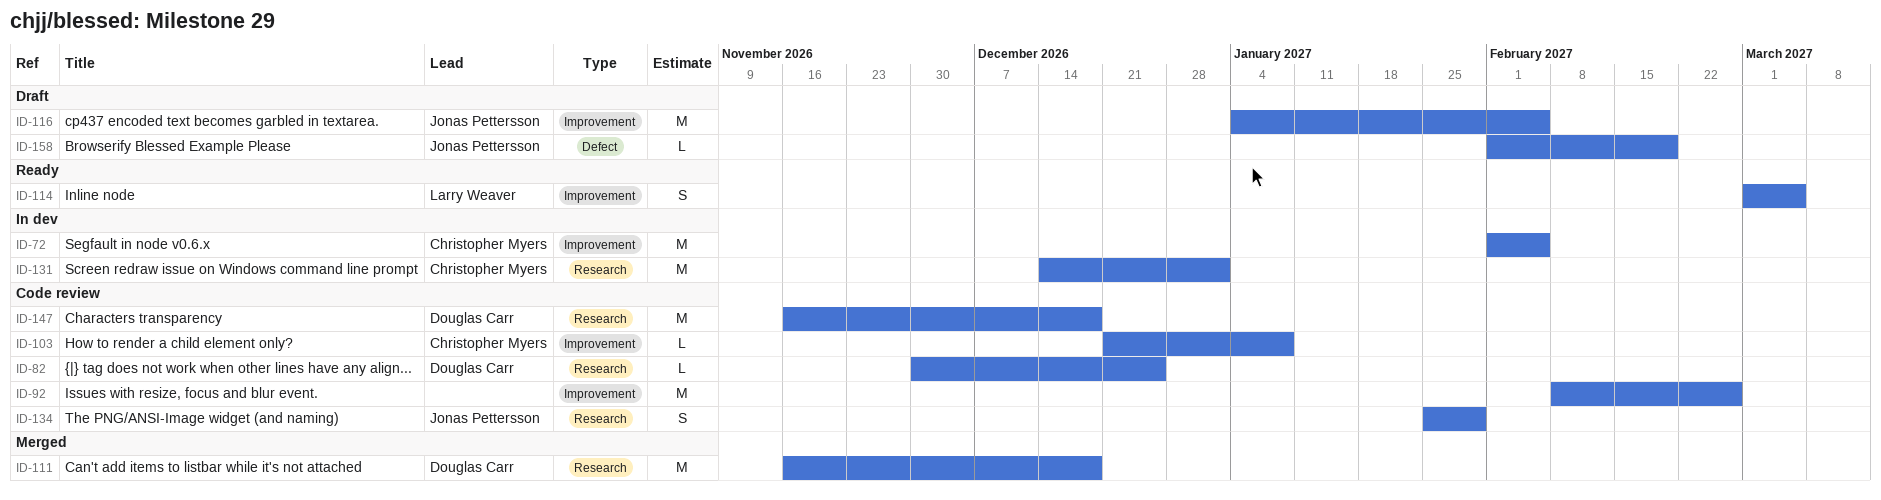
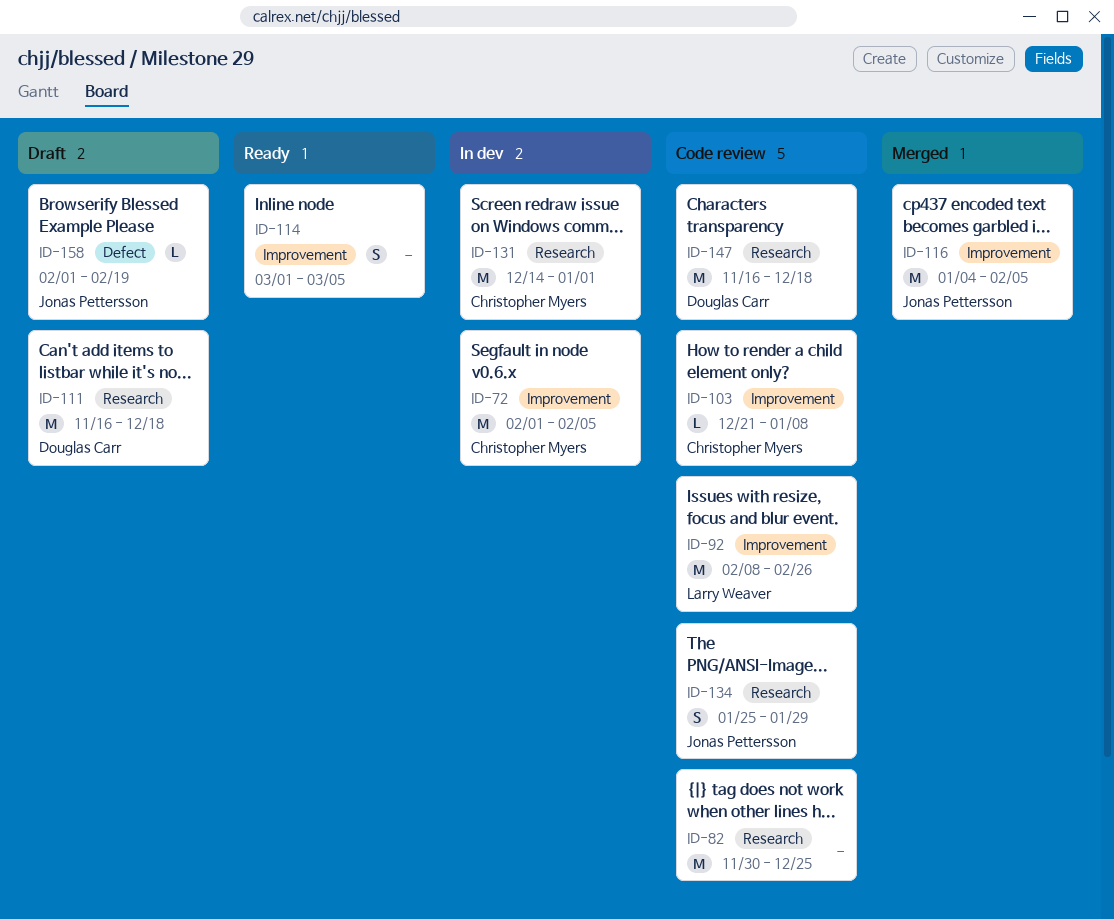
ID-82, owner: Douglas Carr -> none
ID-82, estimate: L -> M
ID-92, owner: none -> Larry Weaver
ID-111, status: Merged -> Draft
ID-114, owner: Larry Weaver -> none
ID-116, status: Draft -> Merged

